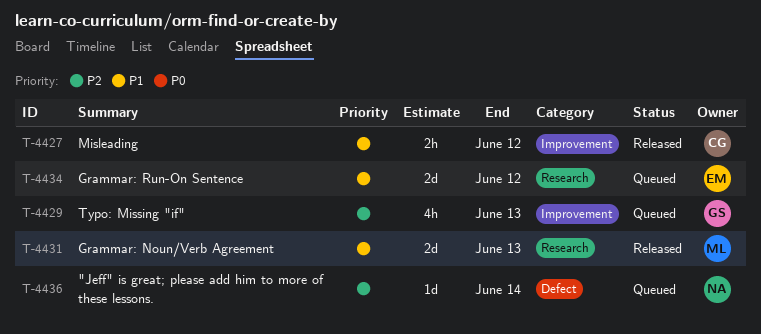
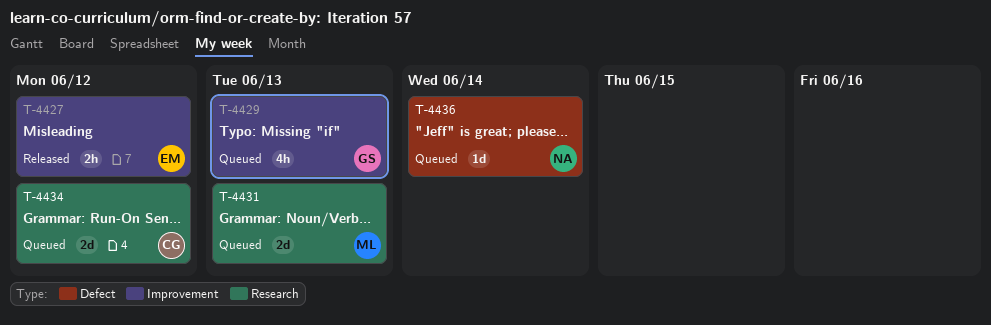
T-4427, owner: CG -> EM
T-4431, status: Released -> Queued
T-4434, owner: EM -> CG

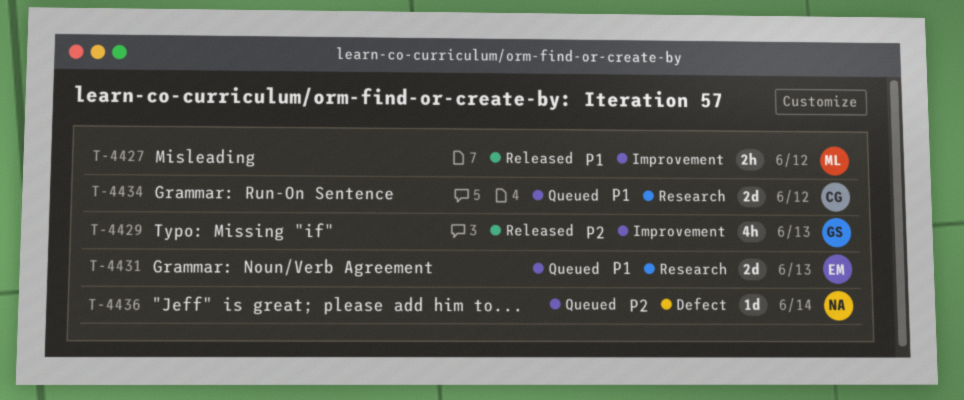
T-4427, owner: EM -> ML
T-4429, status: Queued -> Released
T-4431, owner: ML -> EM

